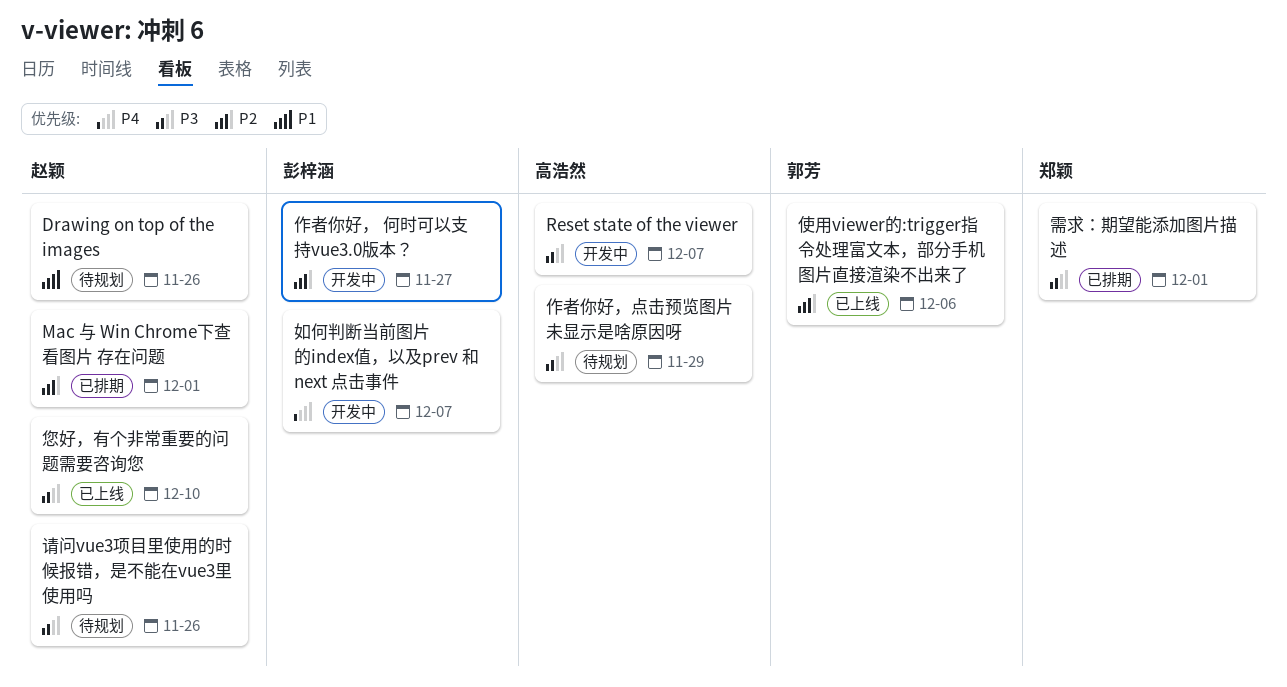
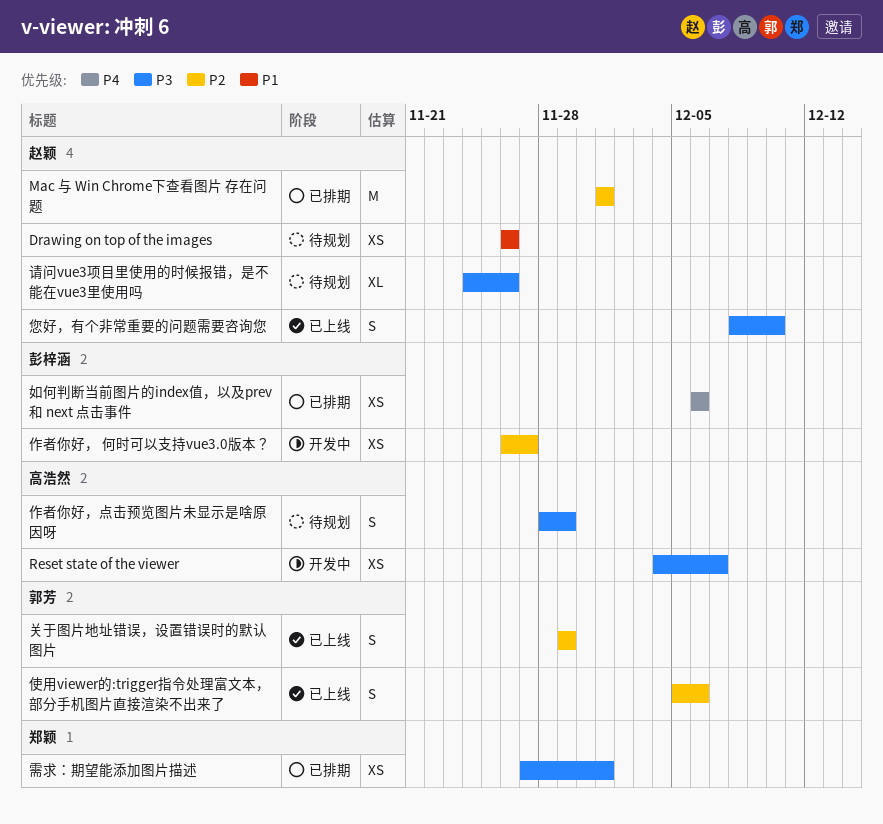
关于图片地址错误，设置错误时的默认图片: none -> present
如何判断当前图片的index值，以及prev 和 next 点击事件, status: 开发中 -> 已排期
如何判断当前图片的index值，以及prev 和 next 点击事件, due: Dec 7 -> Dec 6

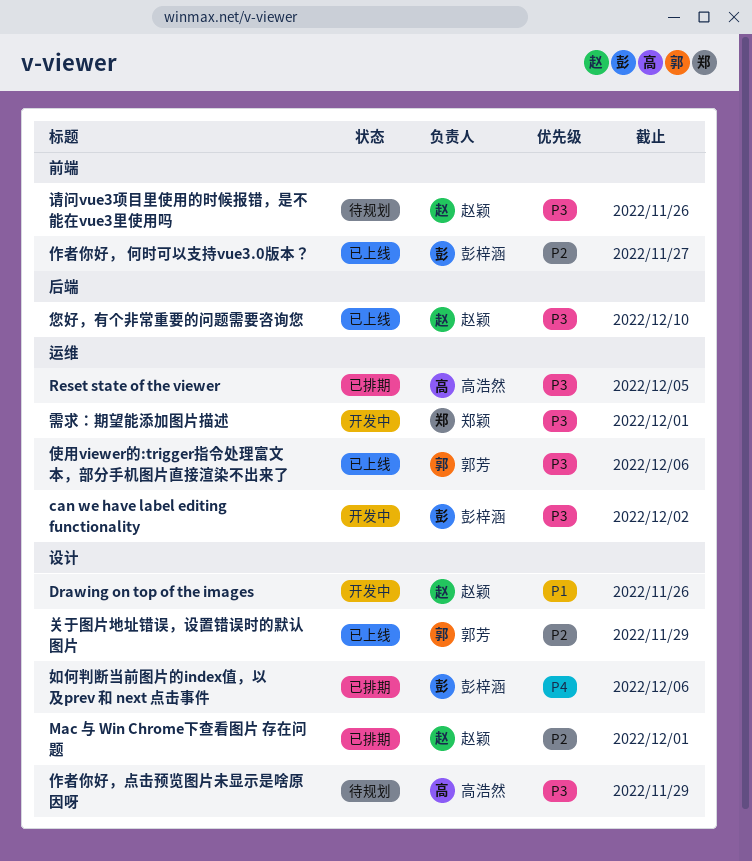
can we have label editing functionality: none -> present
Drawing on top of the images, status: 待规划 -> 开发中
Reset state of the viewer, status: 开发中 -> 已排期
Reset state of the viewer, due: Dec 7 -> Dec 5
作者你好， 何时可以支持vue3.0版本？, status: 开发中 -> 已上线
使用viewer的:trigger指令处理富文本，部分手机图片直接渲染不出来了, priority: P2 -> P3
需求：期望能添加图片描述, status: 已排期 -> 开发中

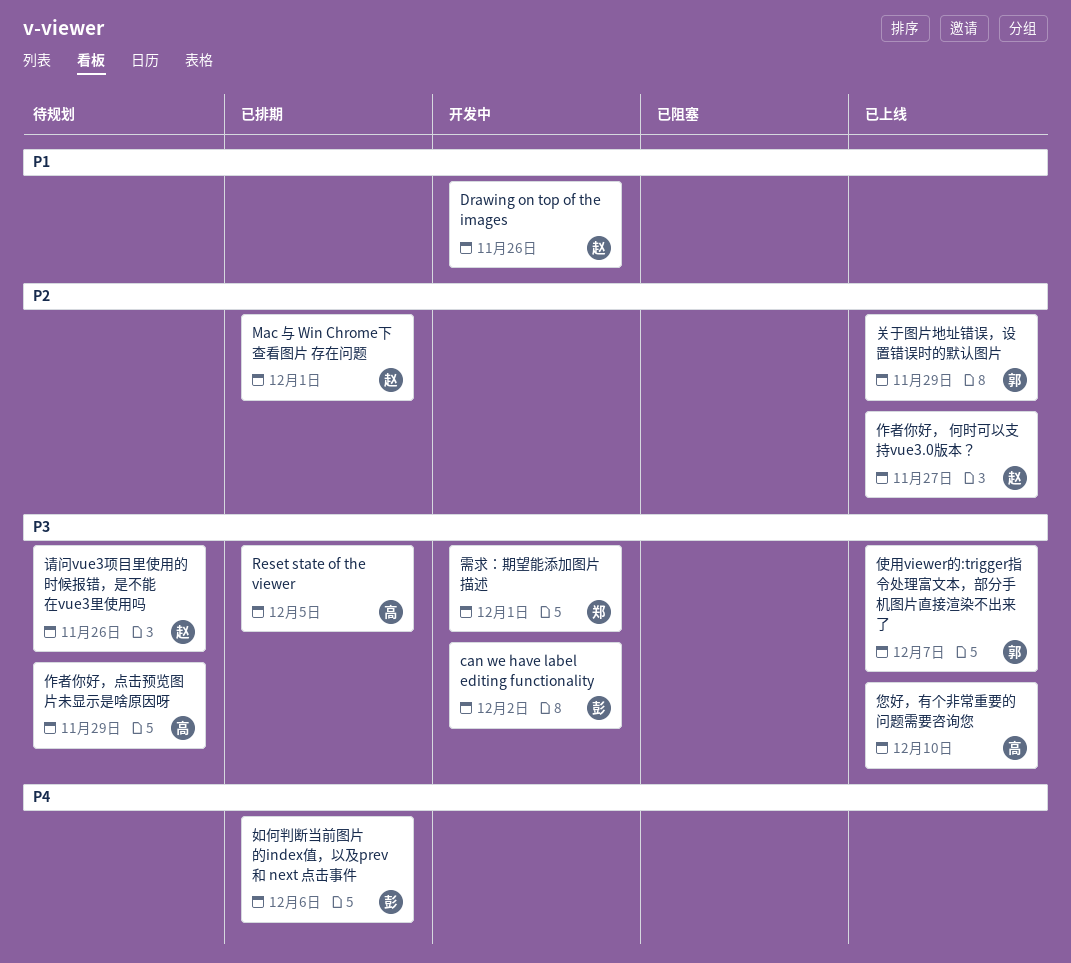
作者你好， 何时可以支持vue3.0版本？, owner: 彭梓涵 -> 赵颖
使用viewer的:trigger指令处理富文本，部分手机图片直接渲染不出来了, due: Dec 6 -> Dec 7
您好，有个非常重要的问题需要咨询您, owner: 赵颖 -> 高浩然

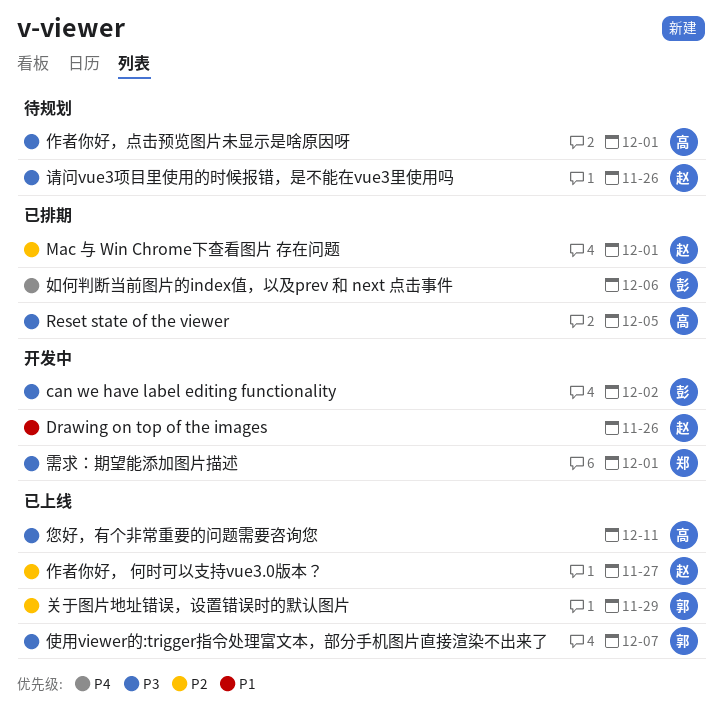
作者你好，点击预览图片未显示是啥原因呀, due: Nov 29 -> Dec 1
您好，有个非常重要的问题需要咨询您, due: Dec 10 -> Dec 11

